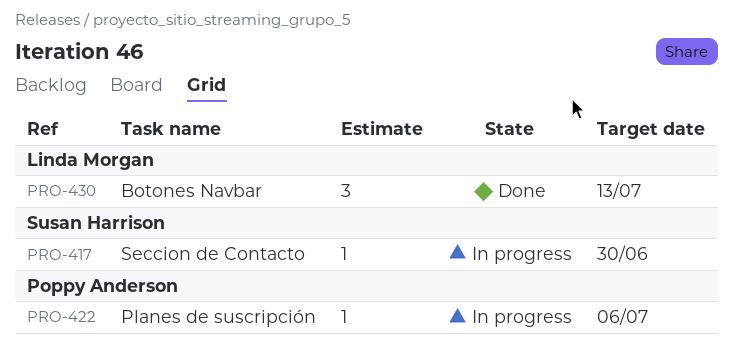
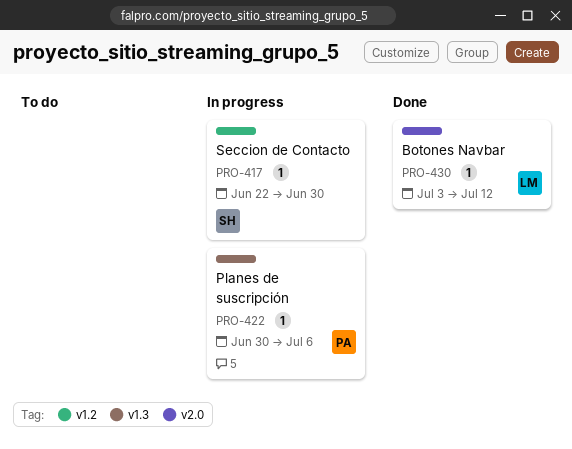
PRO-430, estimate: 3 -> 1
PRO-430, due: Jul 13 -> Jul 12

